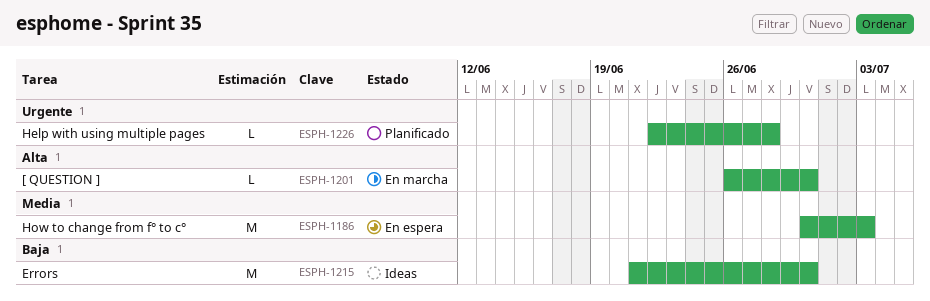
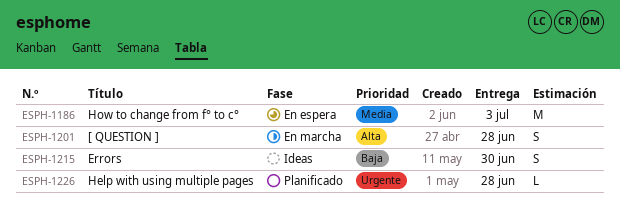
ESPH-1201, estimate: L -> S
ESPH-1201, due: Jun 30 -> Jun 28
ESPH-1215, estimate: M -> S

